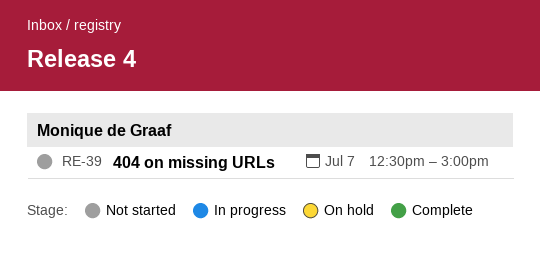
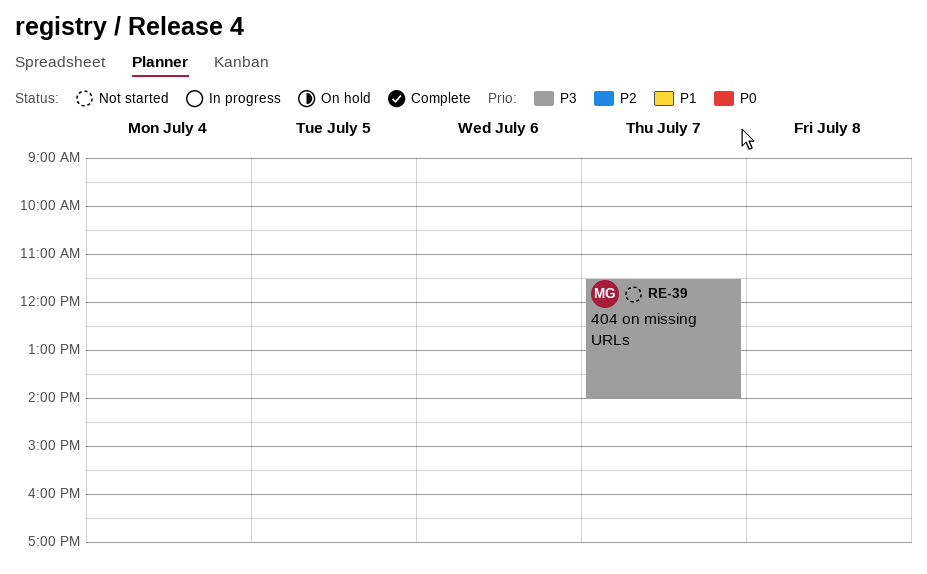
RE-39, begins: 12:30 -> 11:30
RE-39, ends: 15:00 -> 14:00

